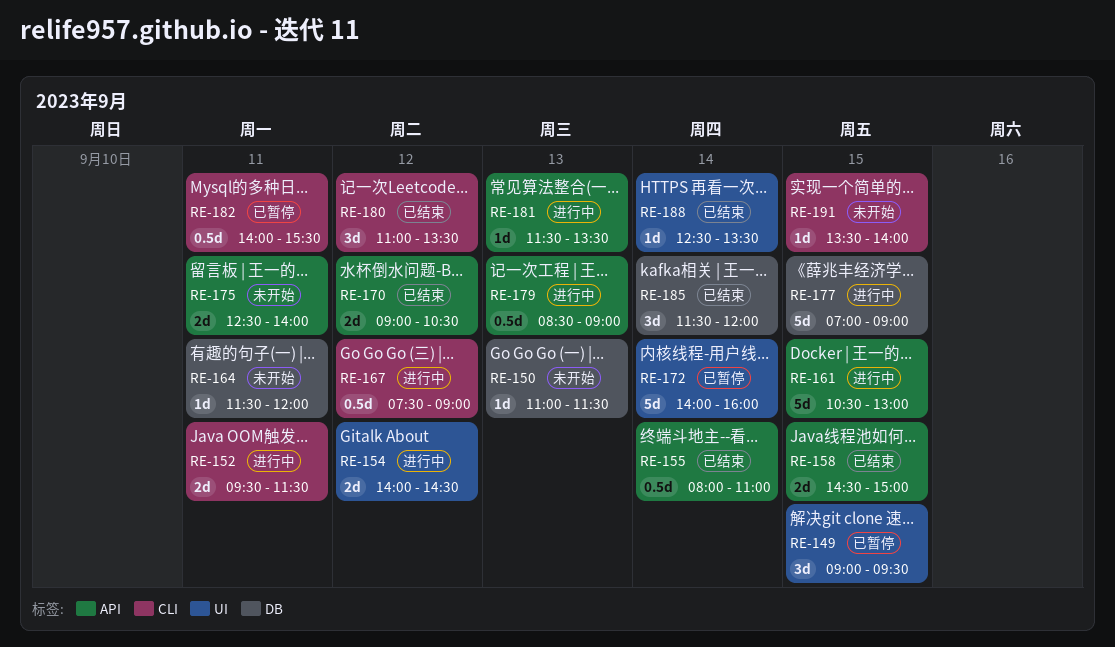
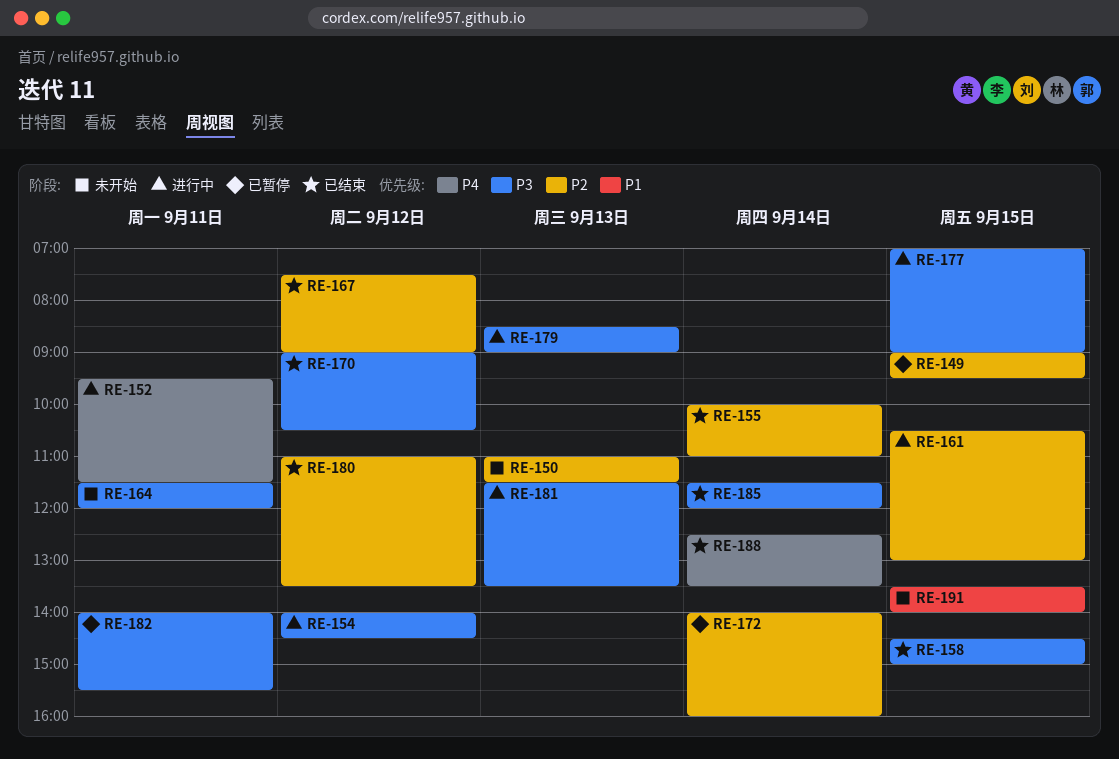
RE-155, begins: 08:00 -> 10:00
RE-167, status: 进行中 -> 已结束
RE-175: present -> none

